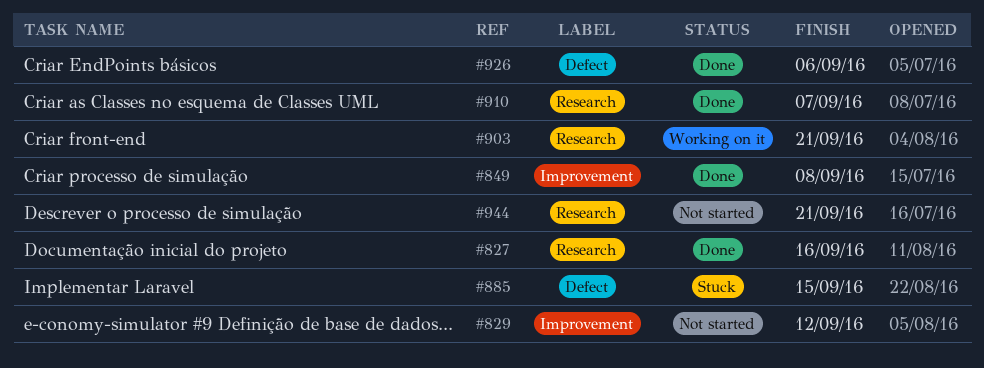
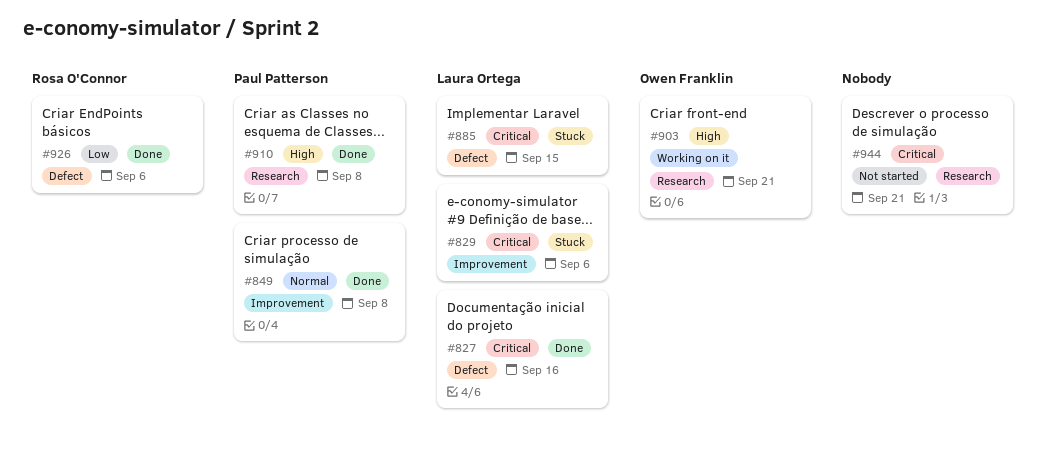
#827, label: Research -> Defect
#829, status: Not started -> Stuck
#829, due: Sep 12 -> Sep 6
#910, due: Sep 7 -> Sep 8

